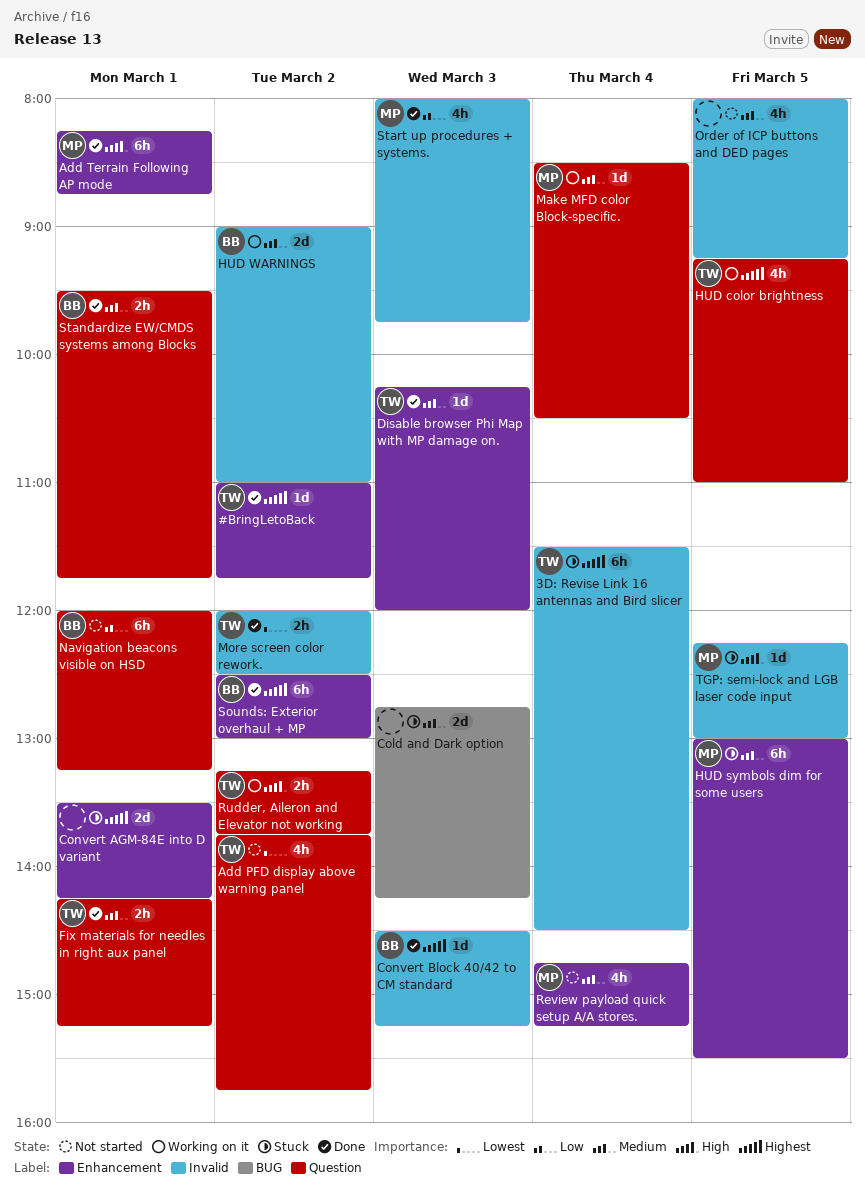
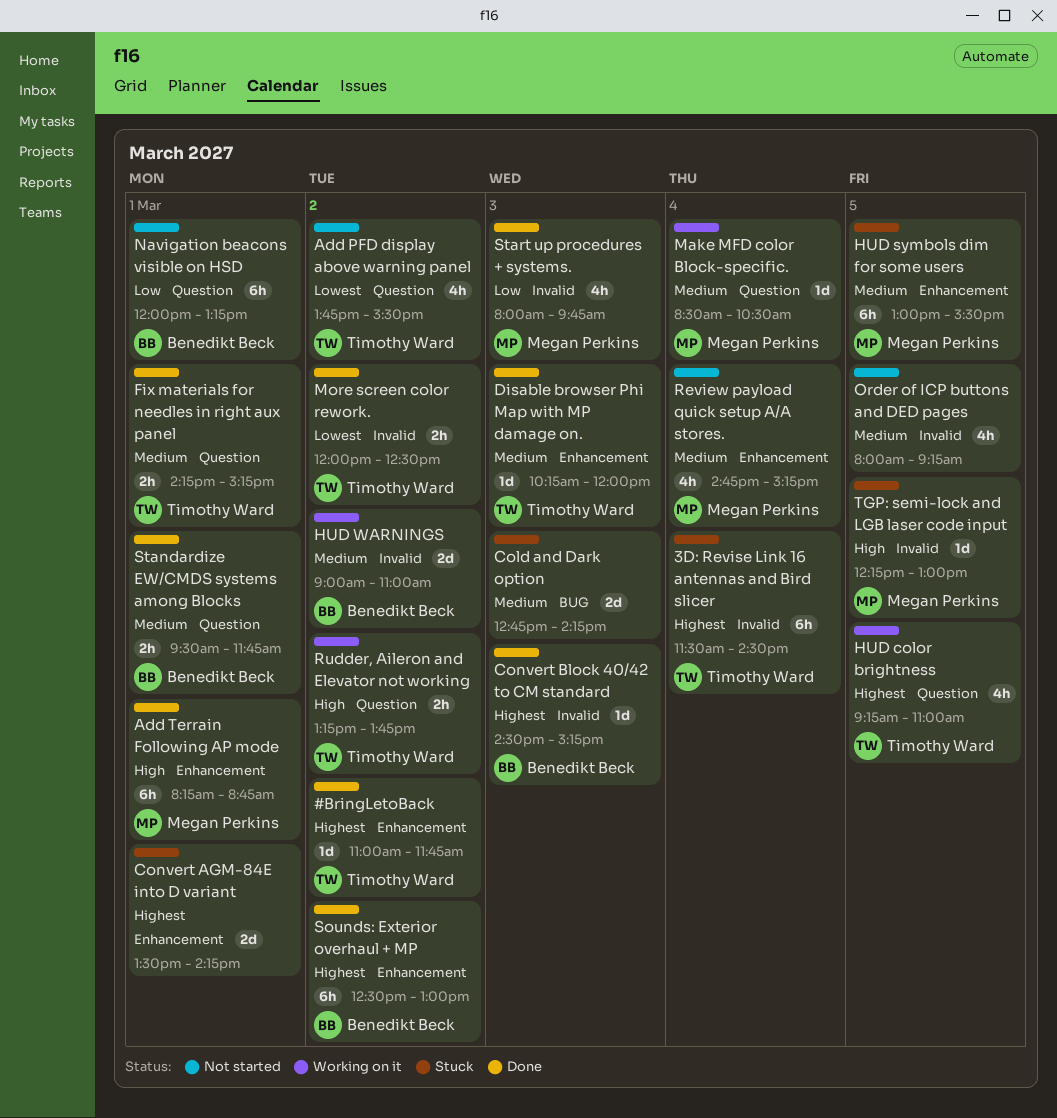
Add PFD display above warning panel, ends: 15:45 -> 15:30

